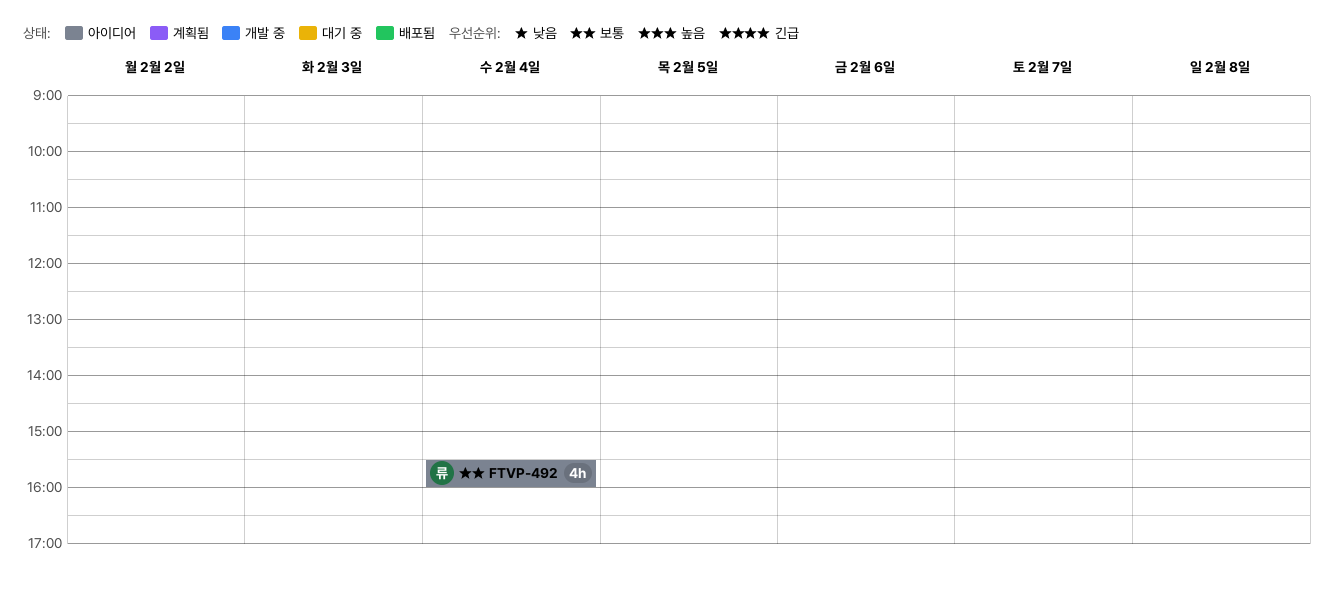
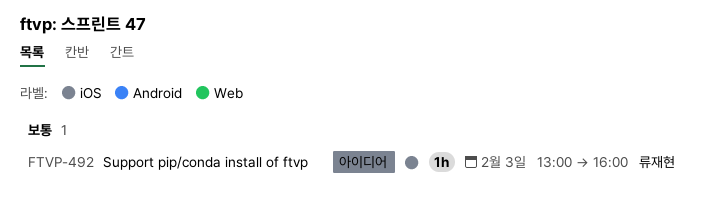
FTVP-492, estimate: 4h -> 1h
FTVP-492, day: Feb 4 -> Feb 3
FTVP-492, begins: 15:30 -> 13:00

